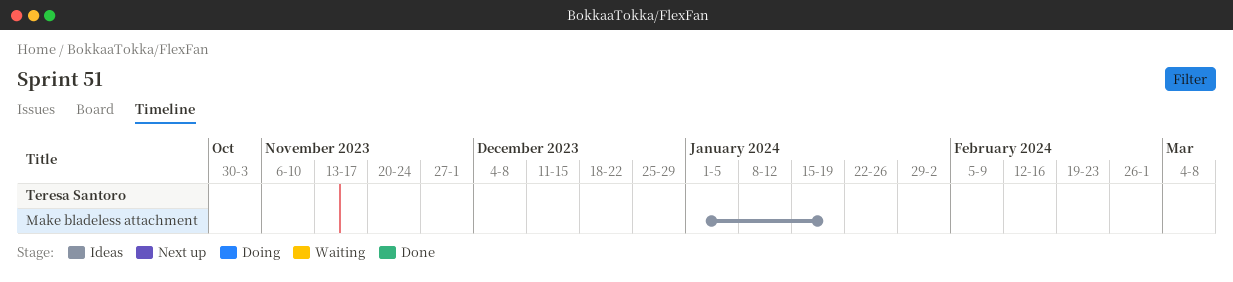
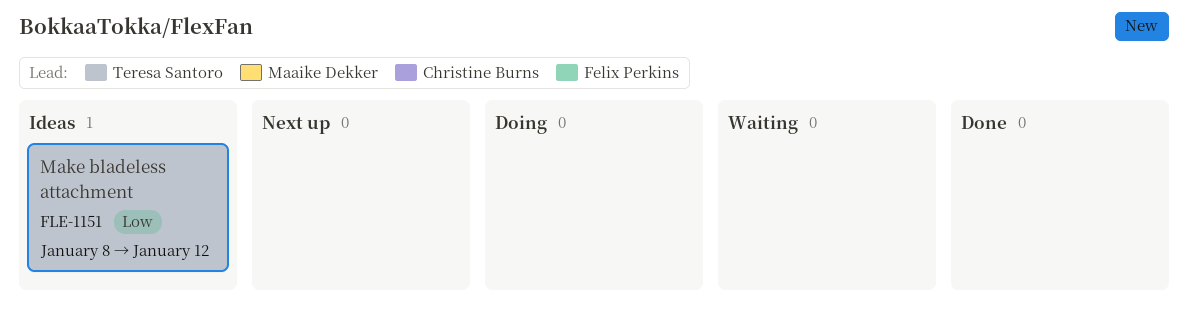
Make bladeless attachment, start: Jan 1 -> Jan 8
Make bladeless attachment, due: Jan 19 -> Jan 12

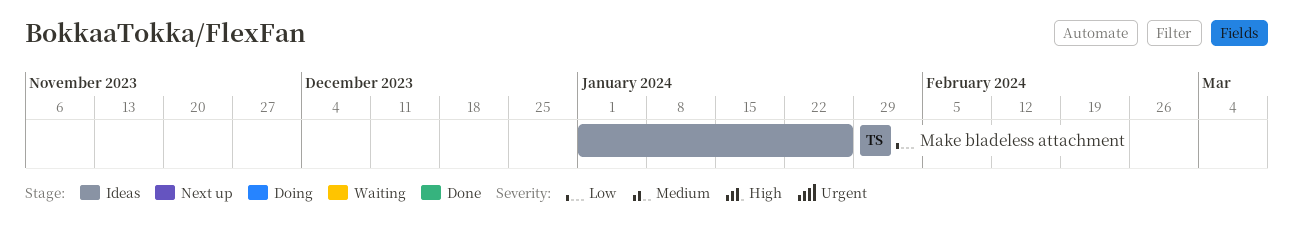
Make bladeless attachment, start: Jan 8 -> Jan 1
Make bladeless attachment, due: Jan 12 -> Jan 26

